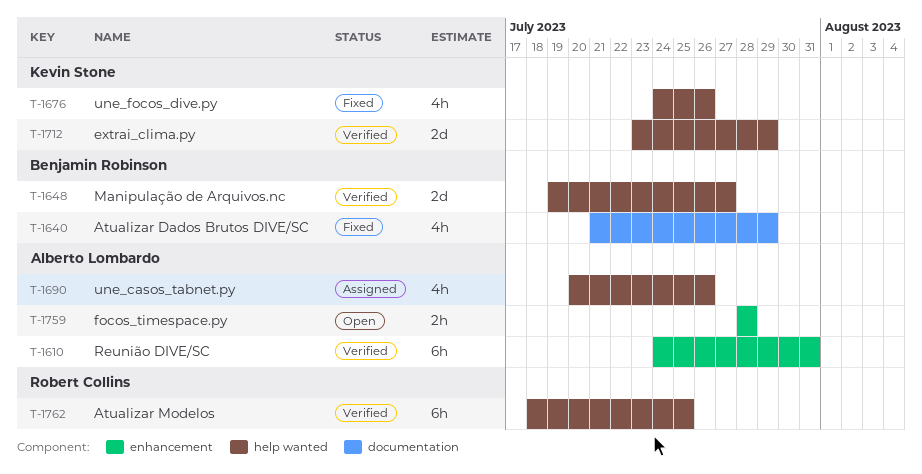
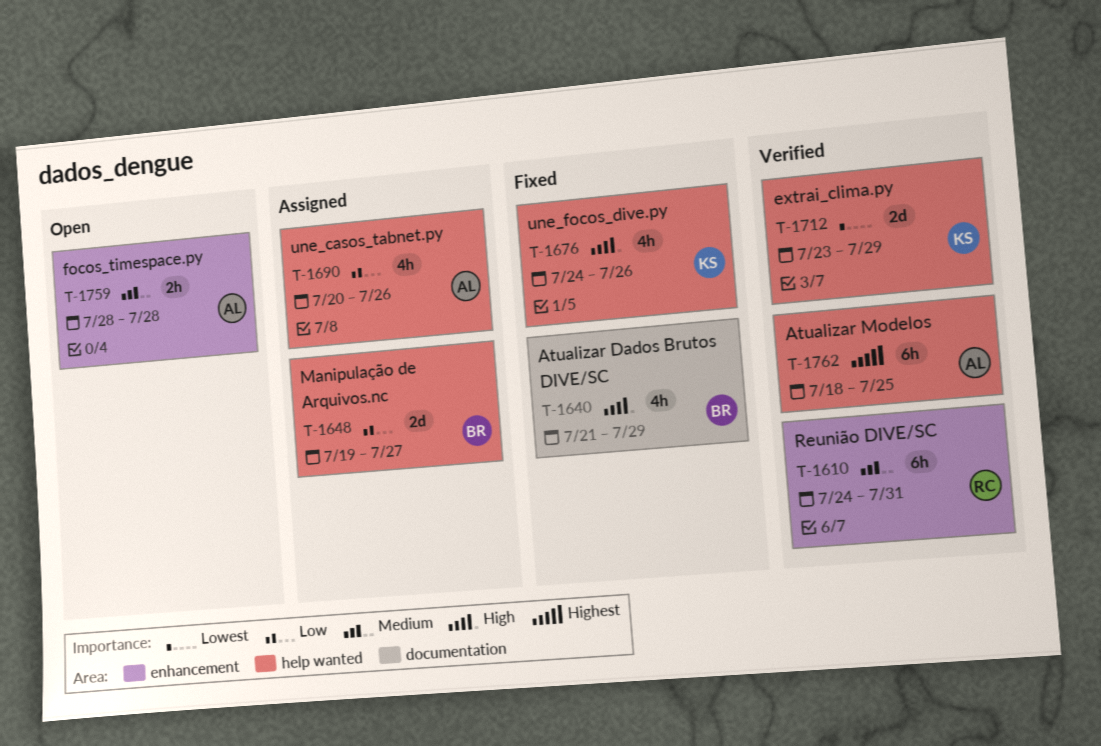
T-1610, owner: Alberto Lombardo -> Robert Collins
T-1648, status: Verified -> Assigned
T-1762, owner: Robert Collins -> Alberto Lombardo

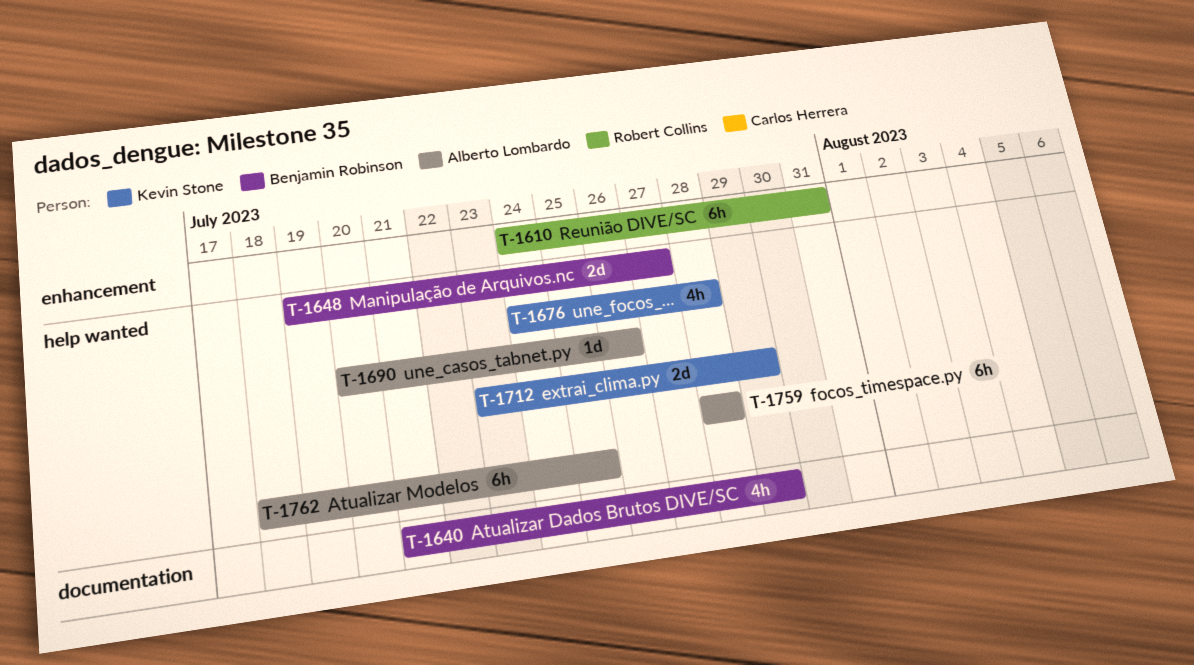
T-1676, due: Jul 26 -> Jul 28
T-1690, estimate: 4h -> 1d
T-1759, label: enhancement -> help wanted
T-1759, estimate: 2h -> 6h

